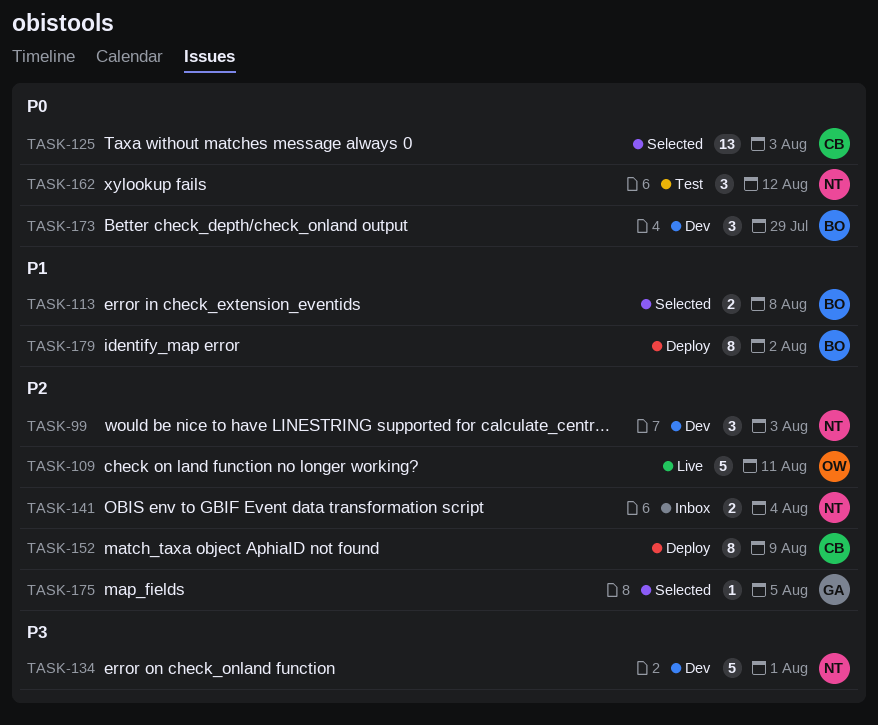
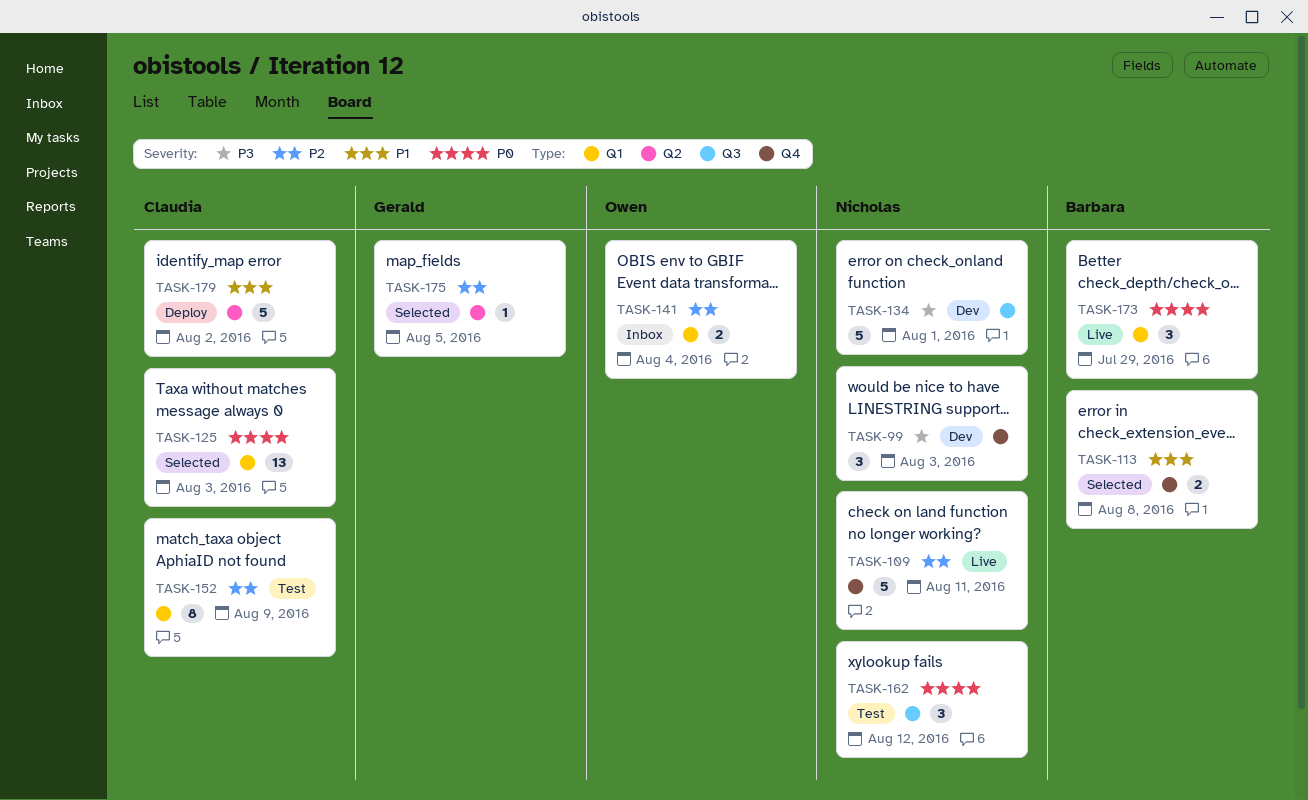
TASK-99, priority: P2 -> P3
TASK-109, owner: Owen -> Nicholas
TASK-141, owner: Nicholas -> Owen
TASK-152, status: Deploy -> Test
TASK-173, status: Dev -> Live
TASK-179, owner: Barbara -> Claudia
TASK-179, estimate: 8 -> 5

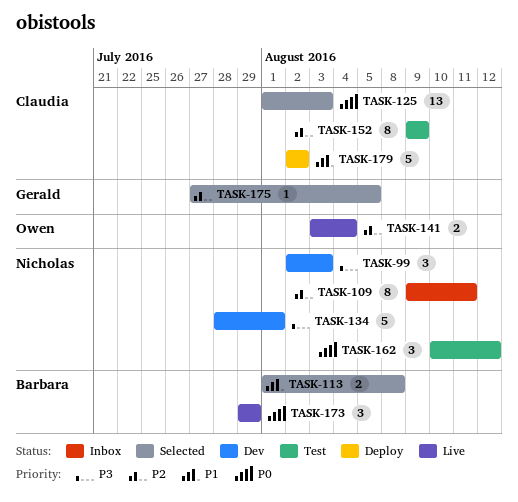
TASK-109, status: Live -> Inbox
TASK-109, estimate: 5 -> 8
TASK-141, status: Inbox -> Live

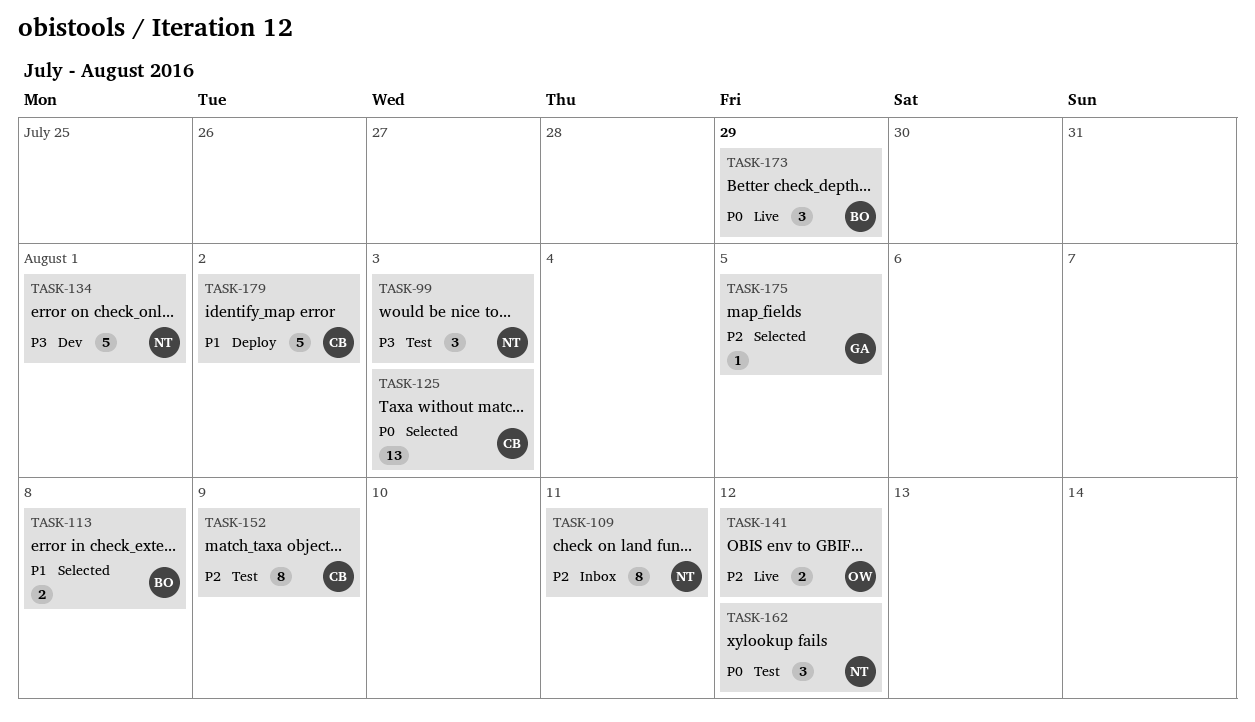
TASK-99, status: Dev -> Test
TASK-141, due: Aug 4 -> Aug 12

